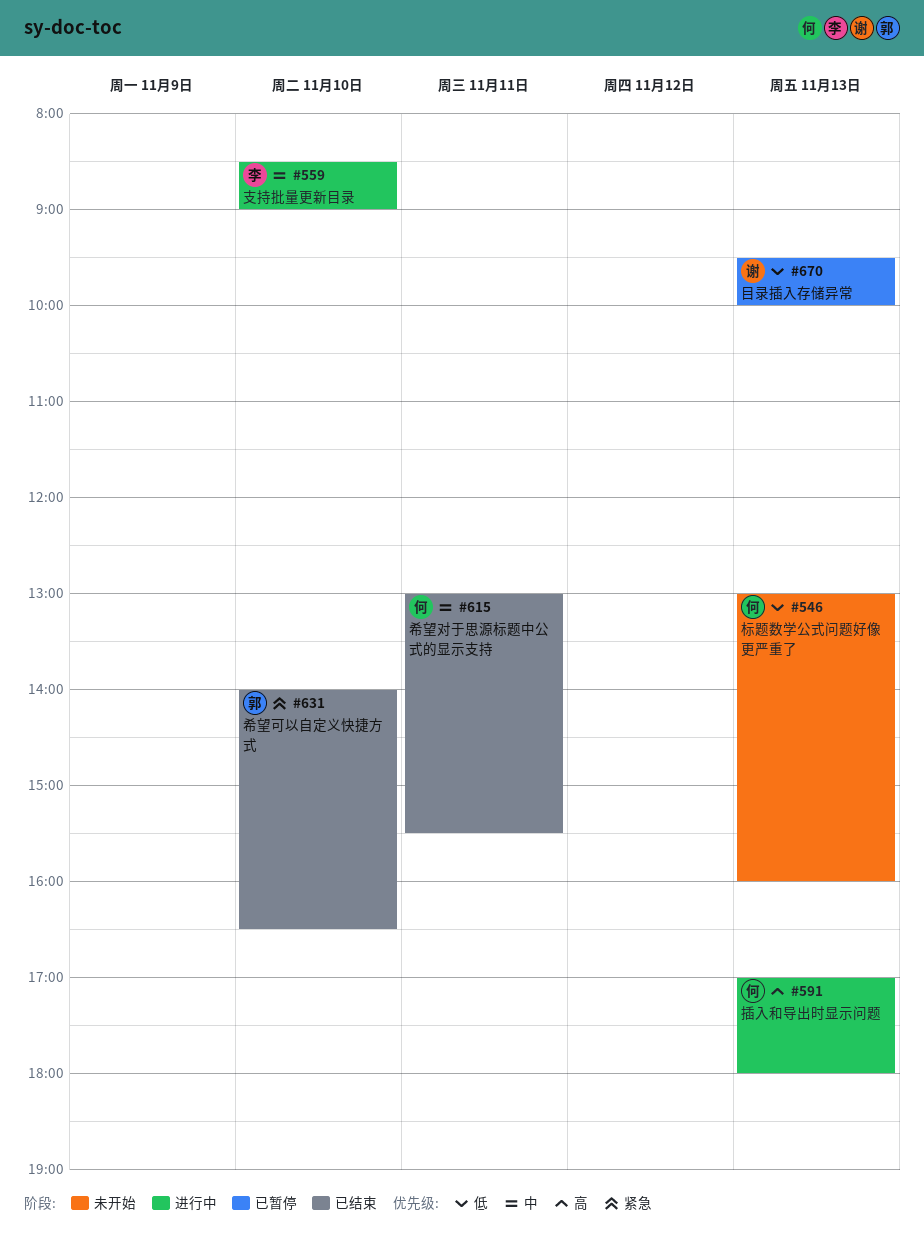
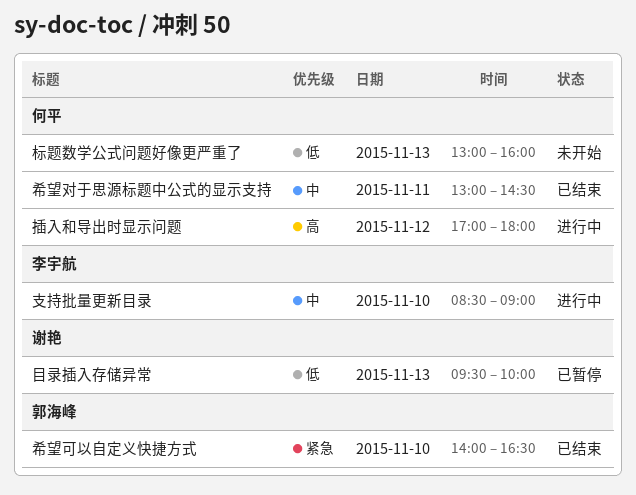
希望对于思源标题中公式的显示支持, ends: 15:30 -> 14:30
插入和导出时显示问题, day: Nov 13 -> Nov 12

